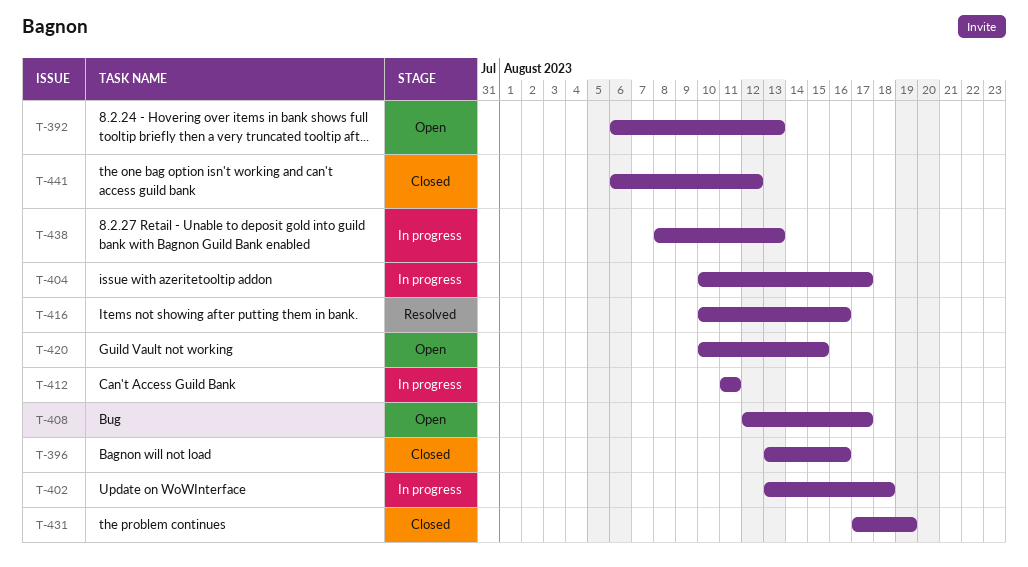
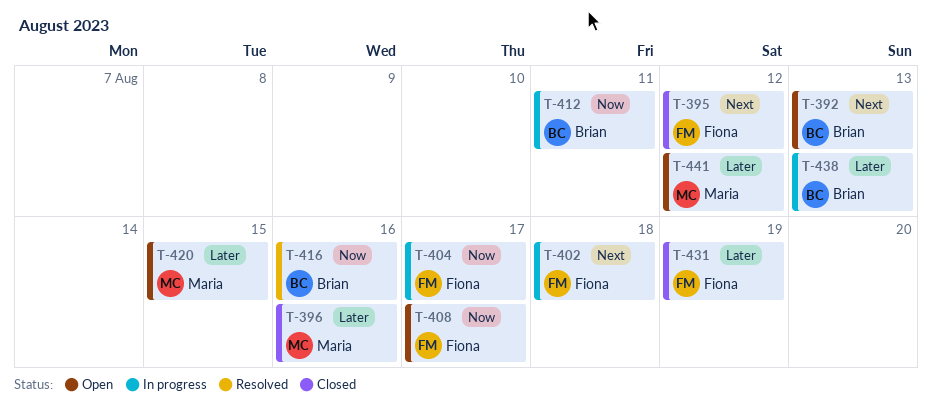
T-395: none -> present
T-441, status: Closed -> Open

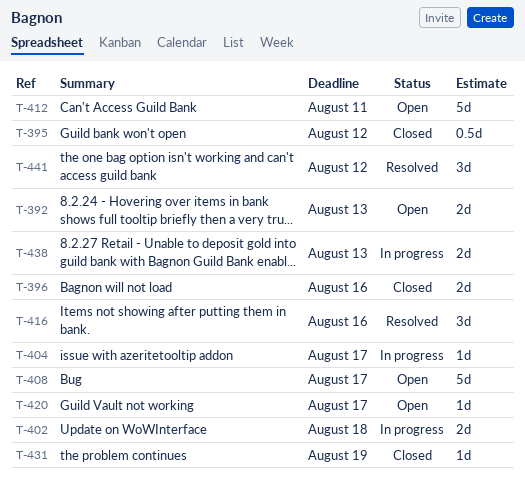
T-412, status: In progress -> Open
T-420, due: Aug 15 -> Aug 17
T-441, status: Open -> Resolved

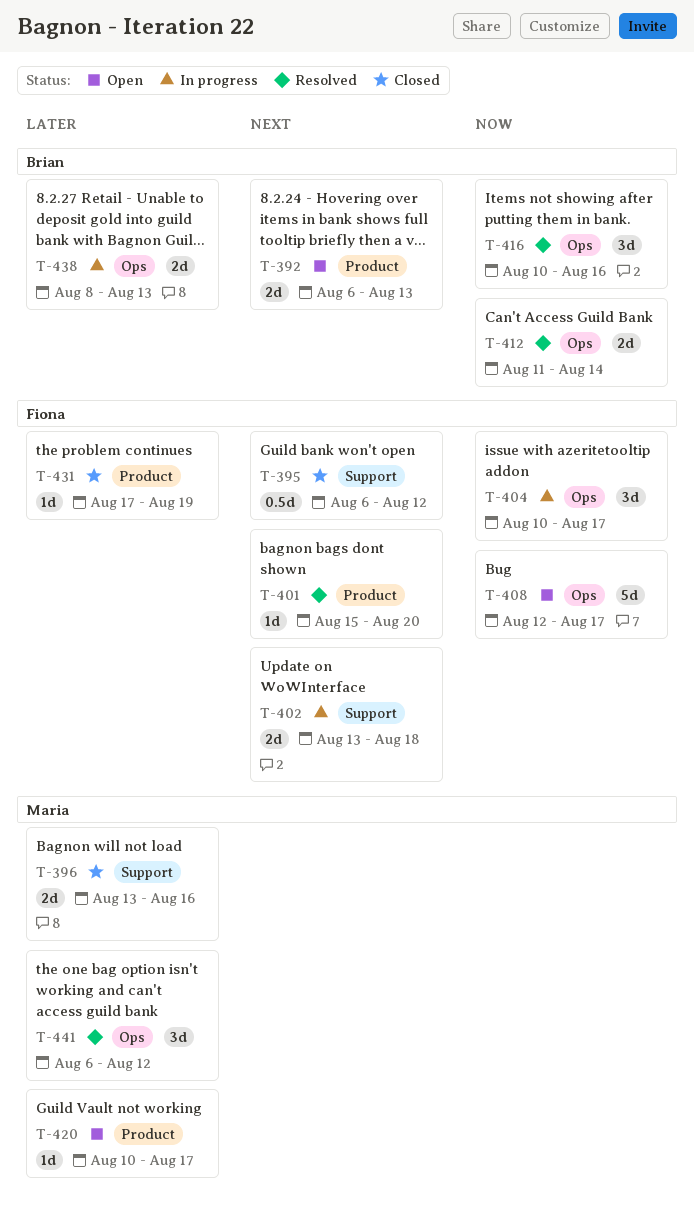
T-401: none -> present
T-404, estimate: 1d -> 3d
T-412, status: Open -> Resolved
T-412, estimate: 5d -> 2d
T-412, due: Aug 11 -> Aug 14

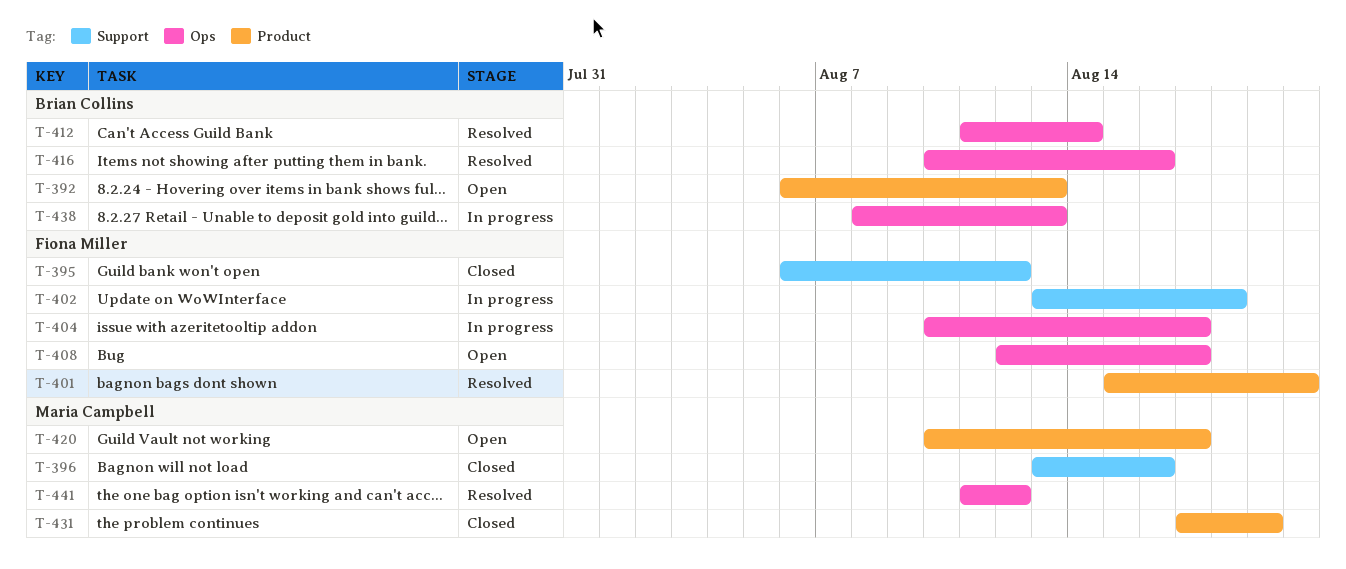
T-431, owner: Fiona Miller -> Maria Campbell
T-441, start: Aug 6 -> Aug 11

